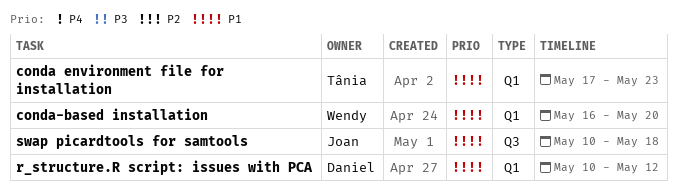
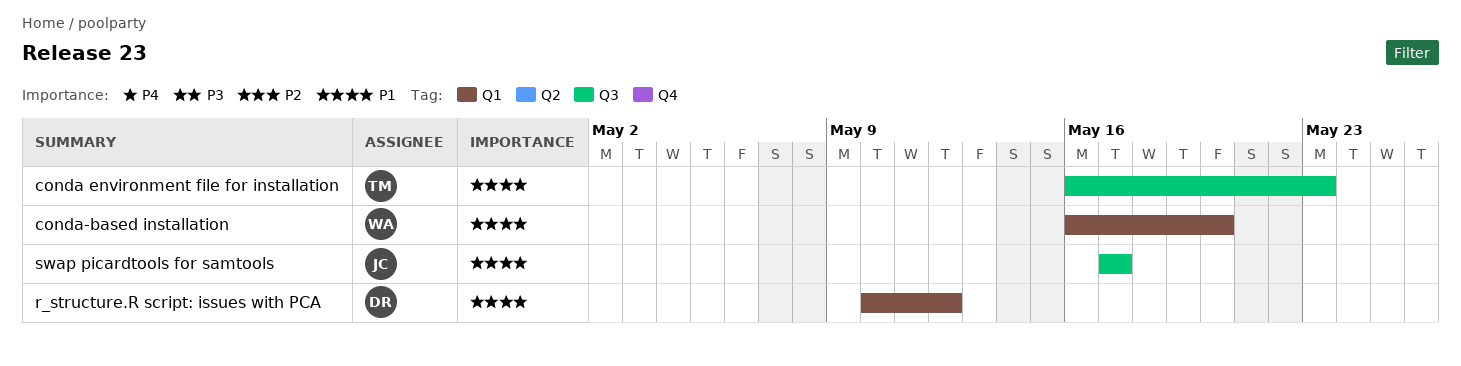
conda environment file for installation, label: Q1 -> Q3
conda environment file for installation, start: May 17 -> May 16
swap picardtools for samtools, start: May 10 -> May 17
swap picardtools for samtools, due: May 18 -> May 17

